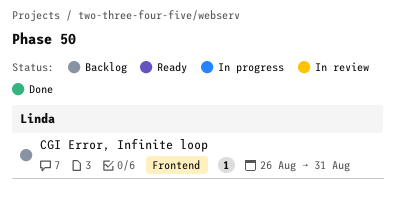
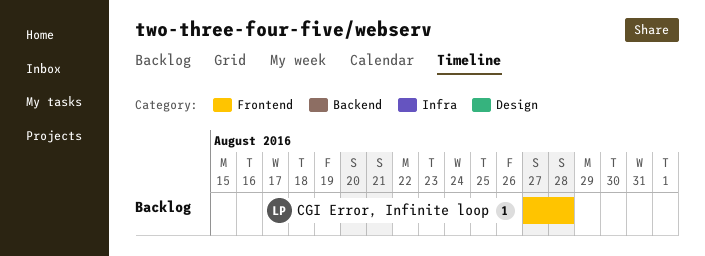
CGI Error, Infinite loop, start: Aug 26 -> Aug 27
CGI Error, Infinite loop, due: Aug 31 -> Aug 28

